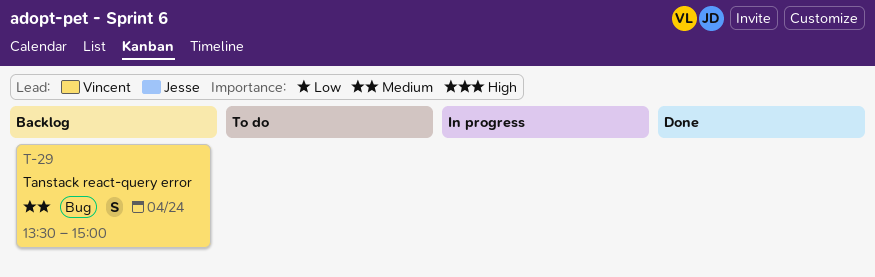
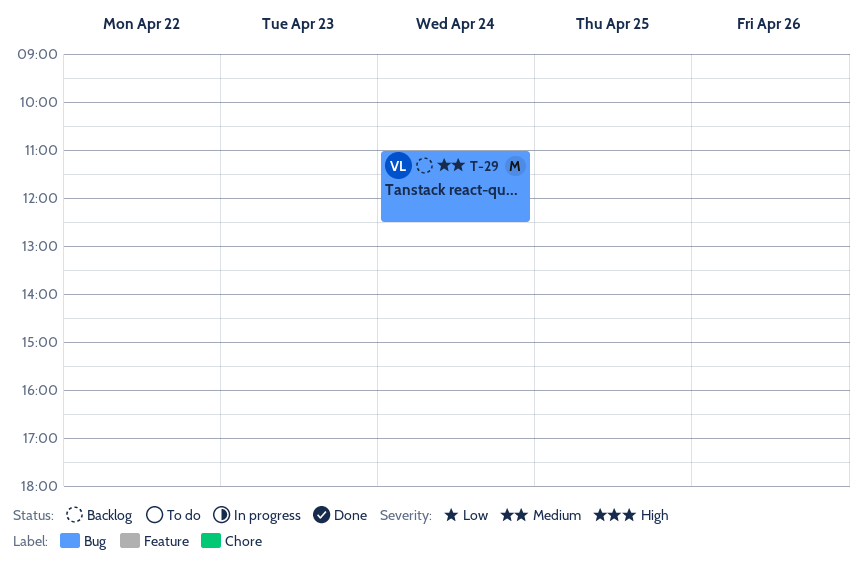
T-29, estimate: S -> M
T-29, begins: 13:30 -> 11:00
T-29, ends: 15:00 -> 12:30

